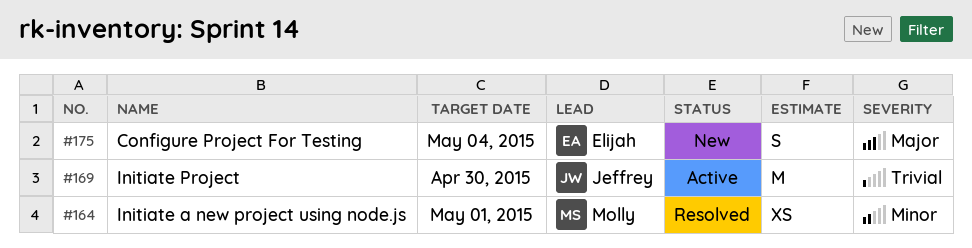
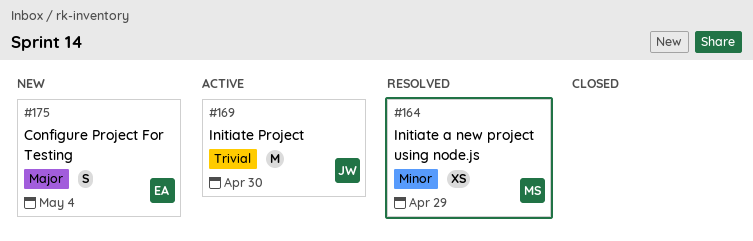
#164, due: May 1 -> Apr 29

